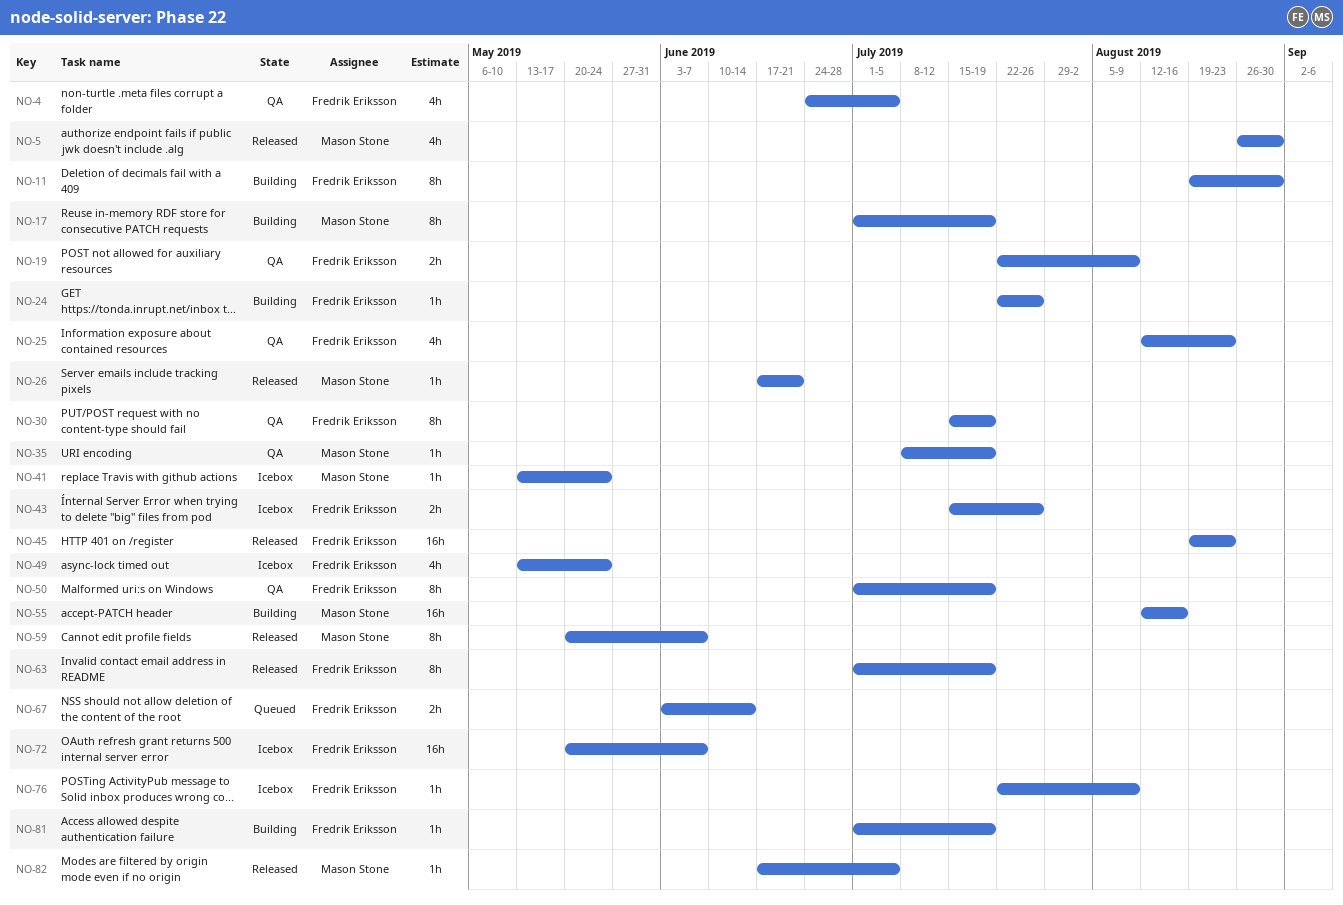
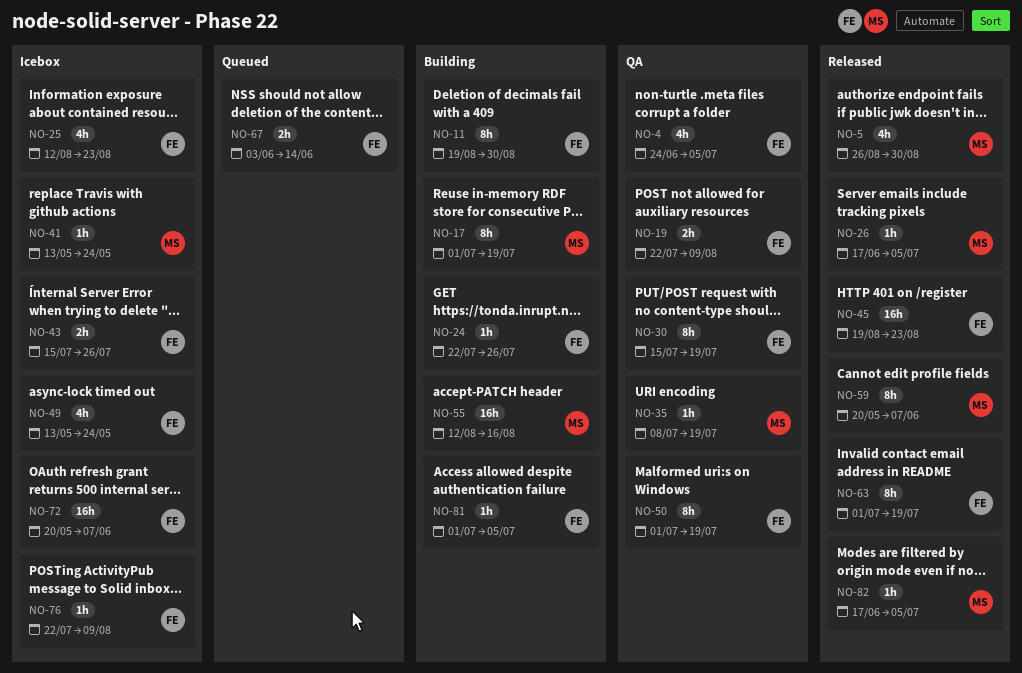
NO-25, status: QA -> Icebox
NO-26, due: Jun 21 -> Jul 5
NO-81, due: Jul 19 -> Jul 5

